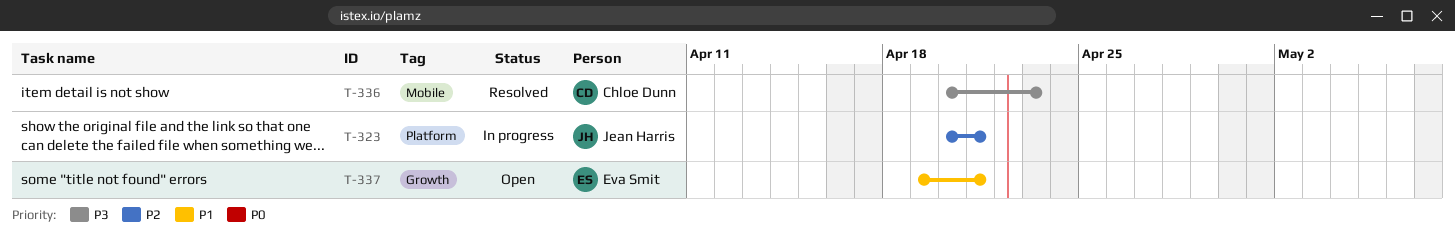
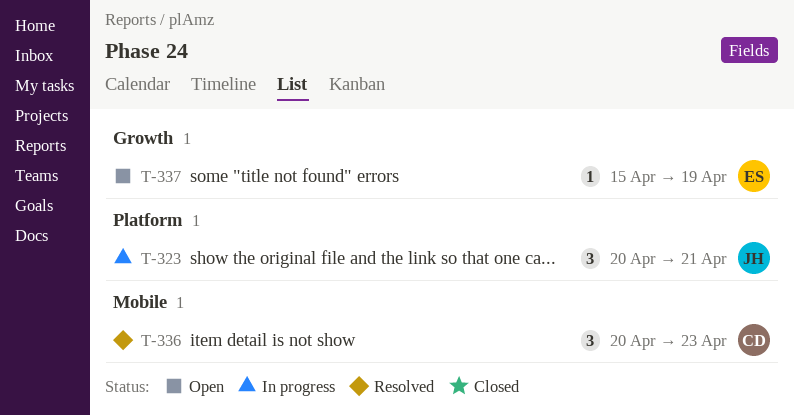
T-337, start: Apr 19 -> Apr 15
T-337, due: Apr 21 -> Apr 19

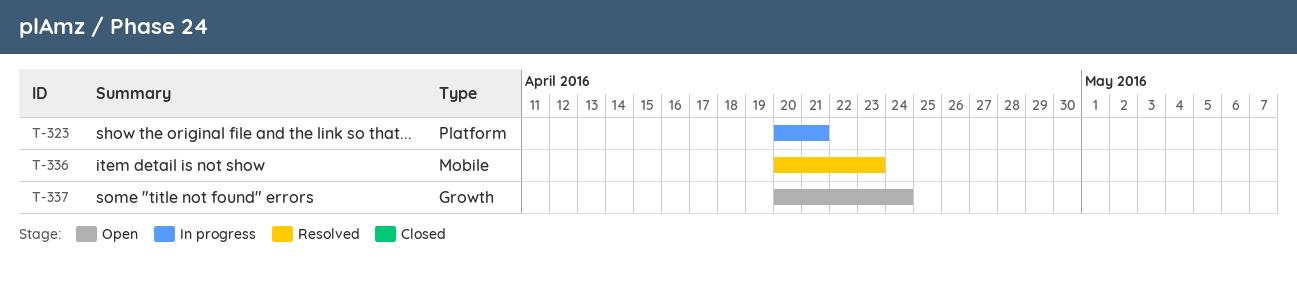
T-337, start: Apr 15 -> Apr 20
T-337, due: Apr 19 -> Apr 24

